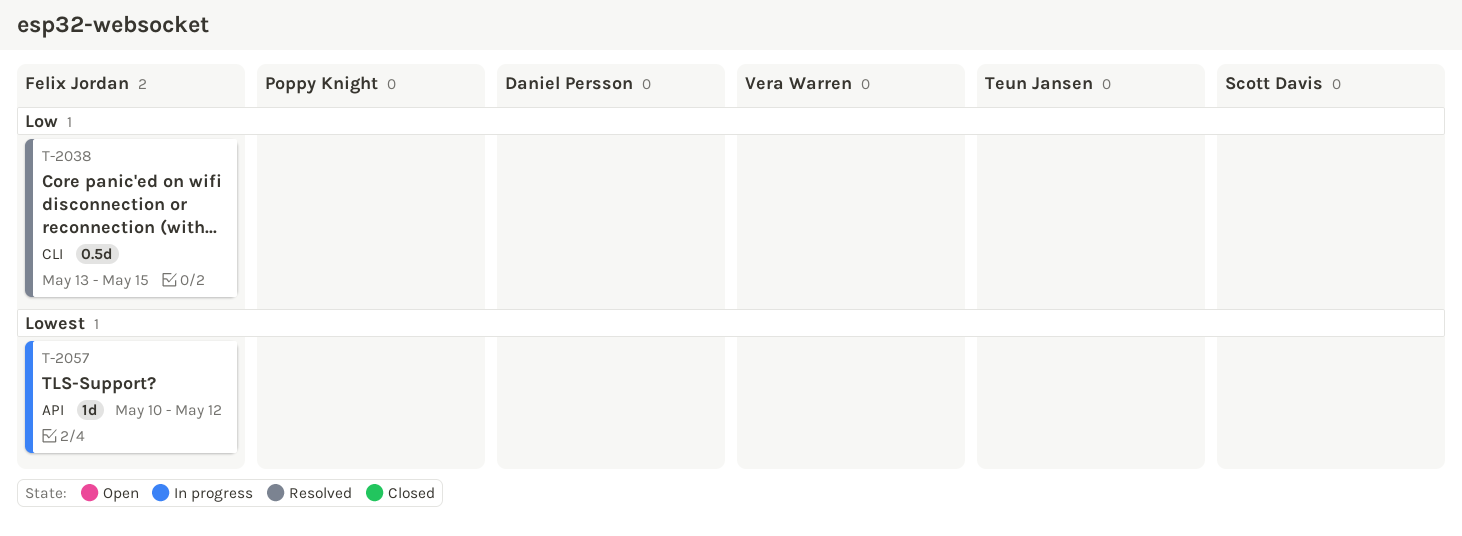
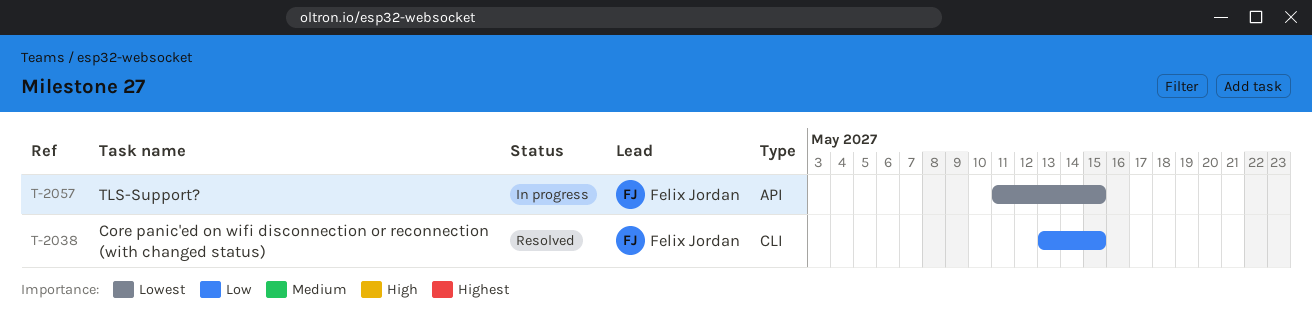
T-2057, start: May 10 -> May 11
T-2057, due: May 12 -> May 15

